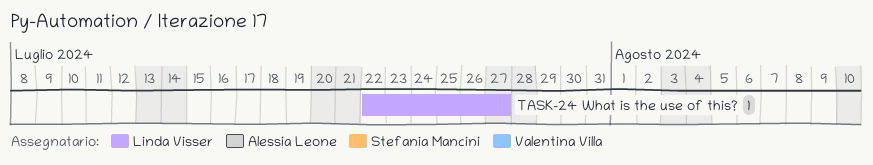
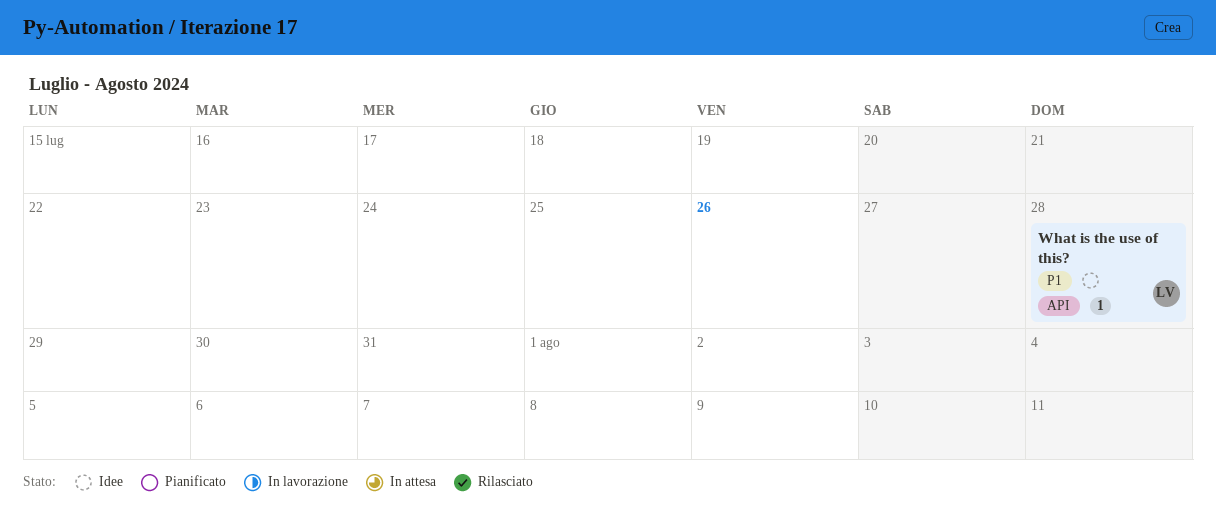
What is the use of this?, due: Jul 27 -> Jul 28

